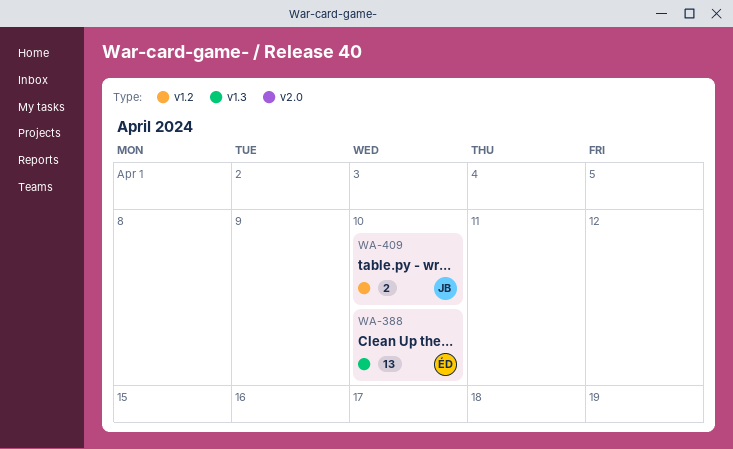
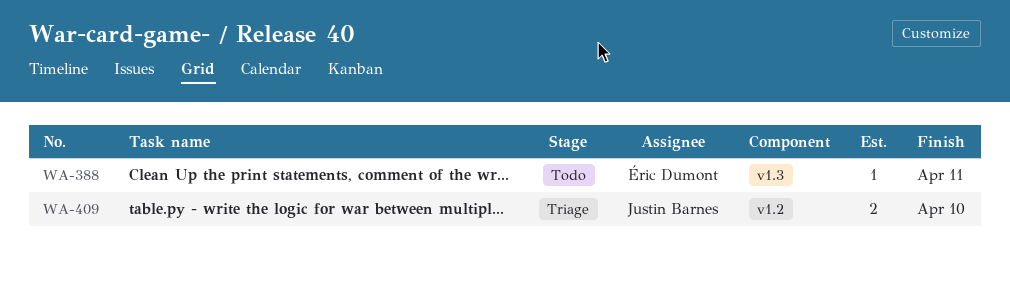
WA-388, estimate: 13 -> 1
WA-388, due: Apr 10 -> Apr 11

